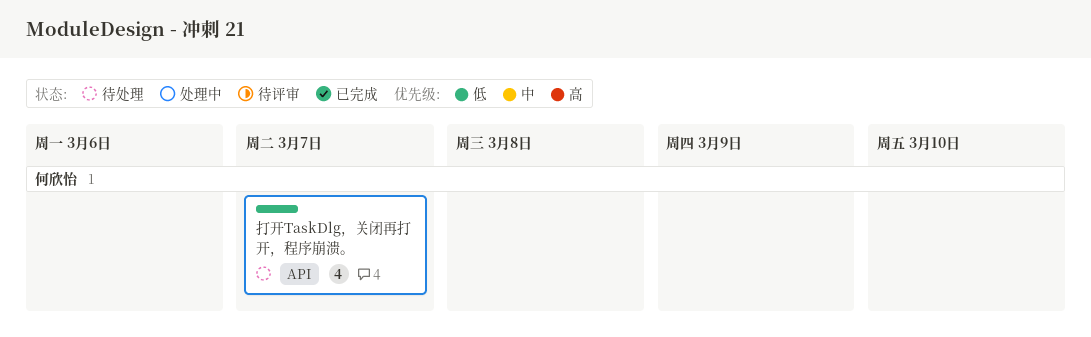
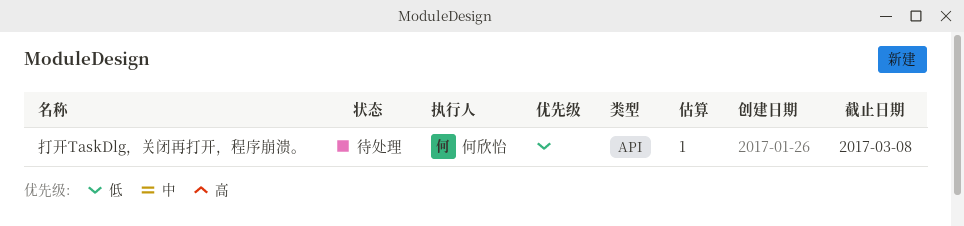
打开TaskDlg，关闭再打开，程序崩溃。, estimate: 4 -> 1
打开TaskDlg，关闭再打开，程序崩溃。, due: Mar 7 -> Mar 8

